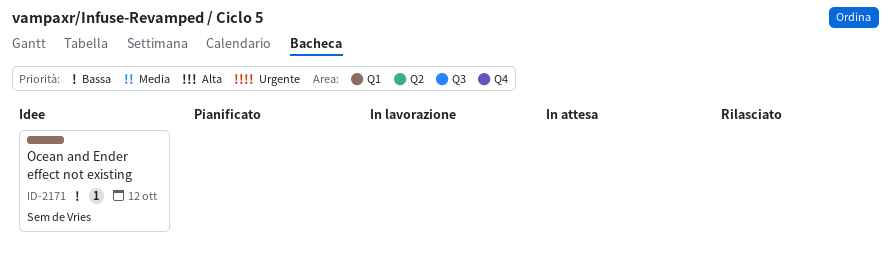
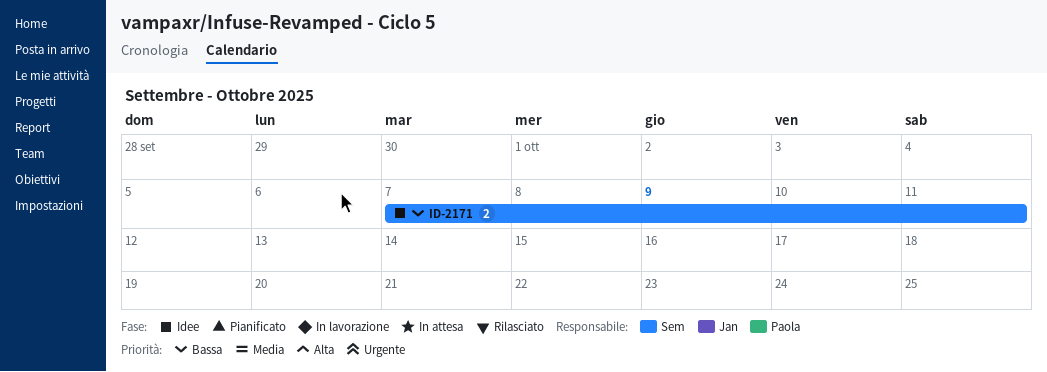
ID-2171, estimate: 1 -> 2
ID-2171, due: Oct 12 -> Oct 11

